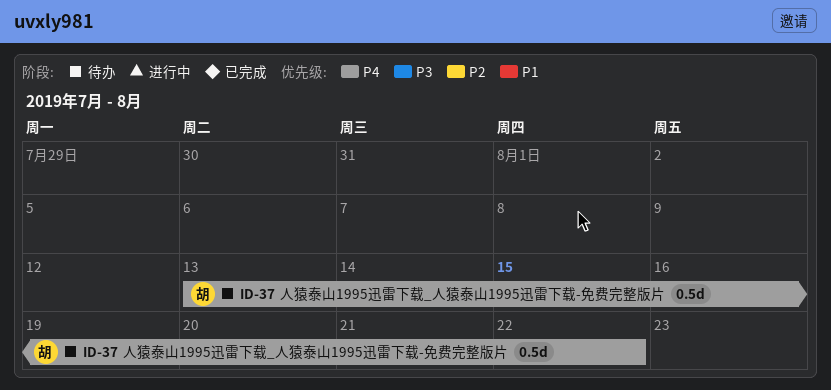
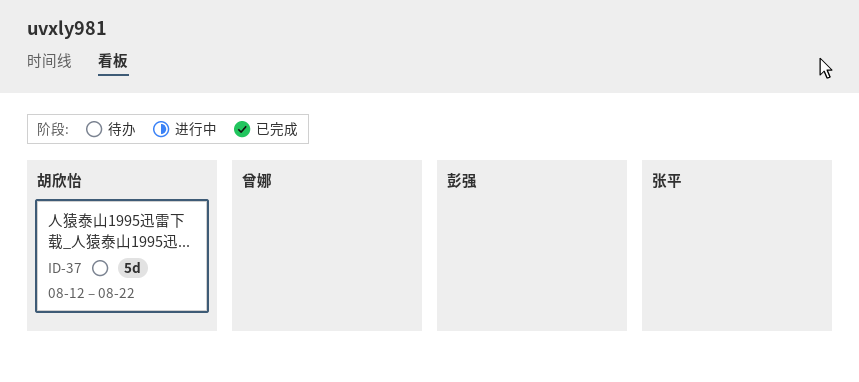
ID-37, estimate: 0.5d -> 5d
ID-37, start: Aug 13 -> Aug 12

